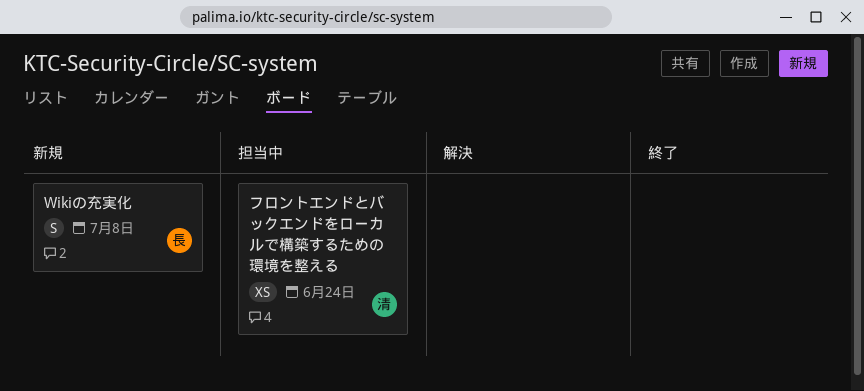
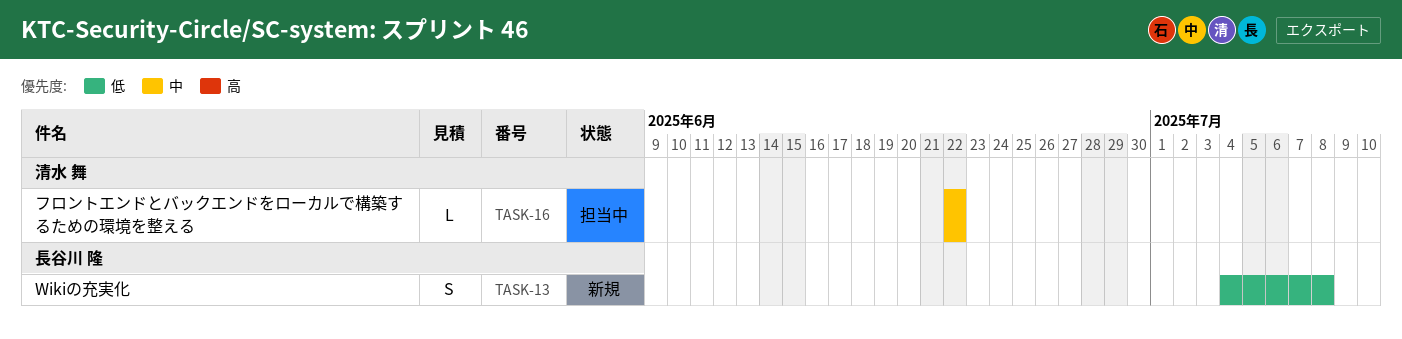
フロントエンドとバックエンドをローカルで構築するための環境を整える, estimate: XS -> L
フロントエンドとバックエンドをローカルで構築するための環境を整える, due: Jun 24 -> Jun 22

